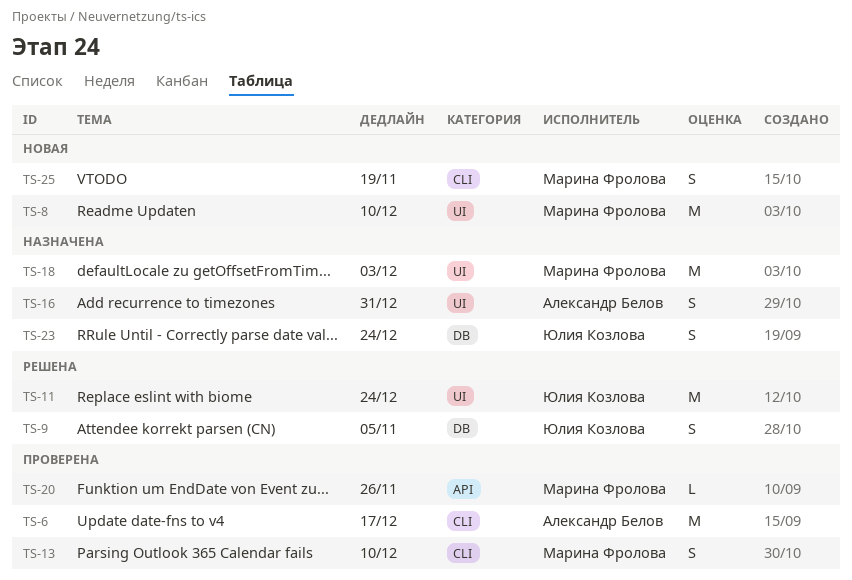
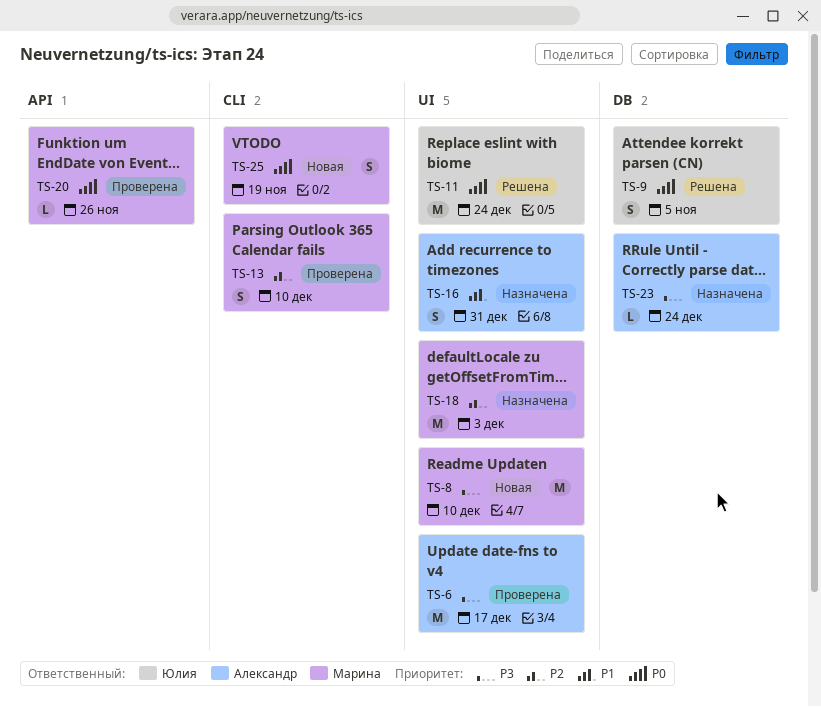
TS-6, label: CLI -> UI
TS-23, owner: Юлия Козлова -> Александр Белов
TS-23, estimate: S -> L

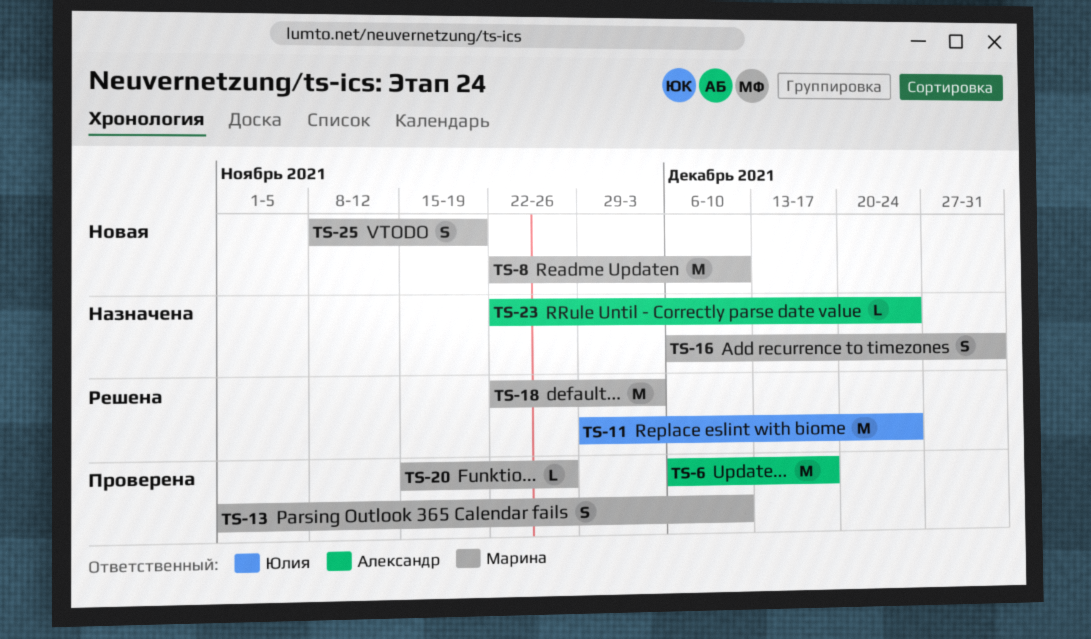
TS-9: present -> none
TS-16, owner: Александр -> Марина
TS-18, status: Назначена -> Решена

